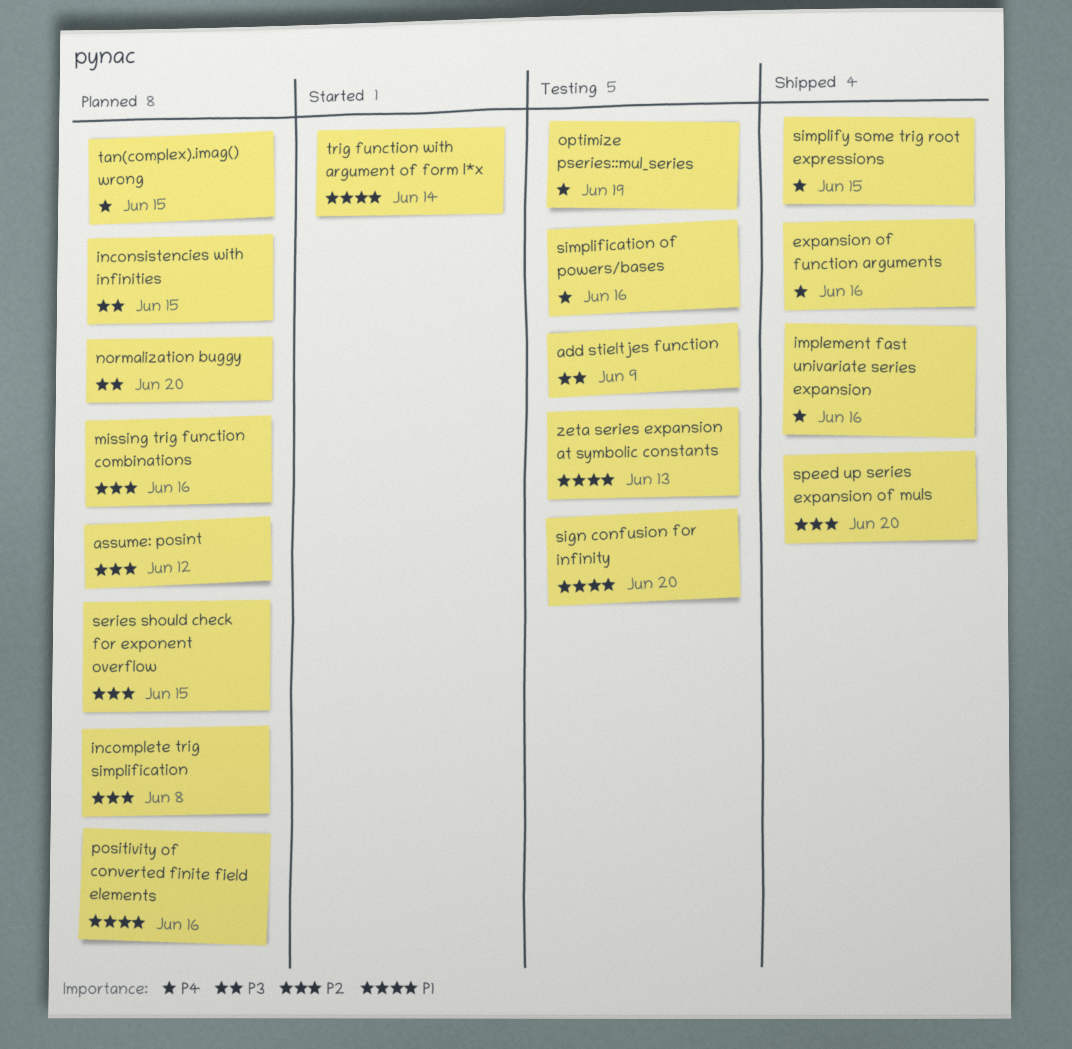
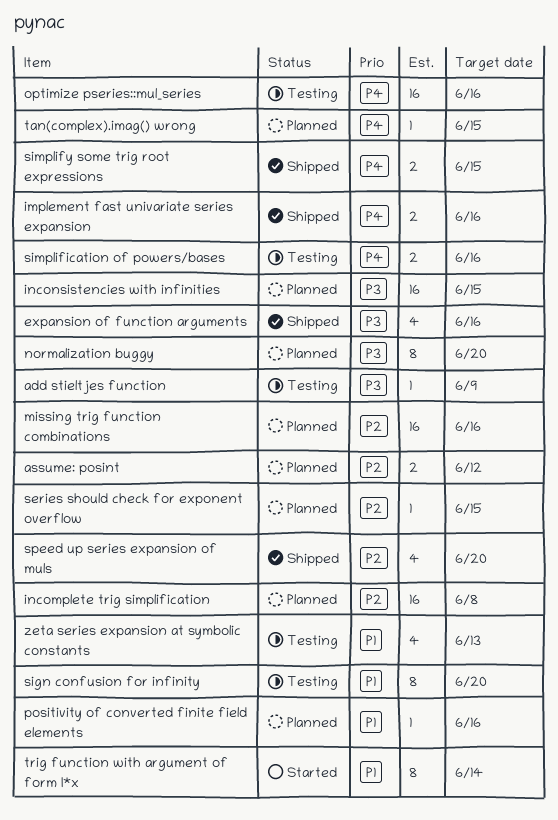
expansion of function arguments, priority: P4 -> P3
optimize pseries::mul_series, due: Jun 19 -> Jun 16

